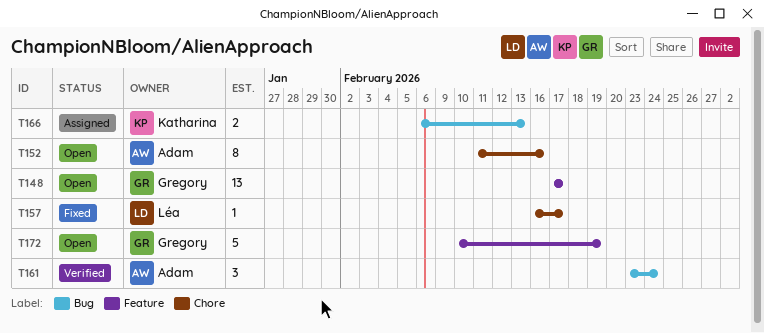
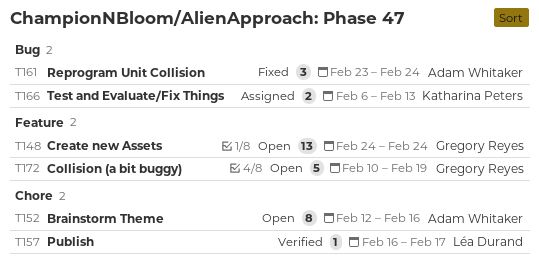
T148, start: Feb 17 -> Feb 24
T148, due: Feb 17 -> Feb 24
T152, start: Feb 11 -> Feb 12
T157, status: Fixed -> Verified
T161, status: Verified -> Fixed

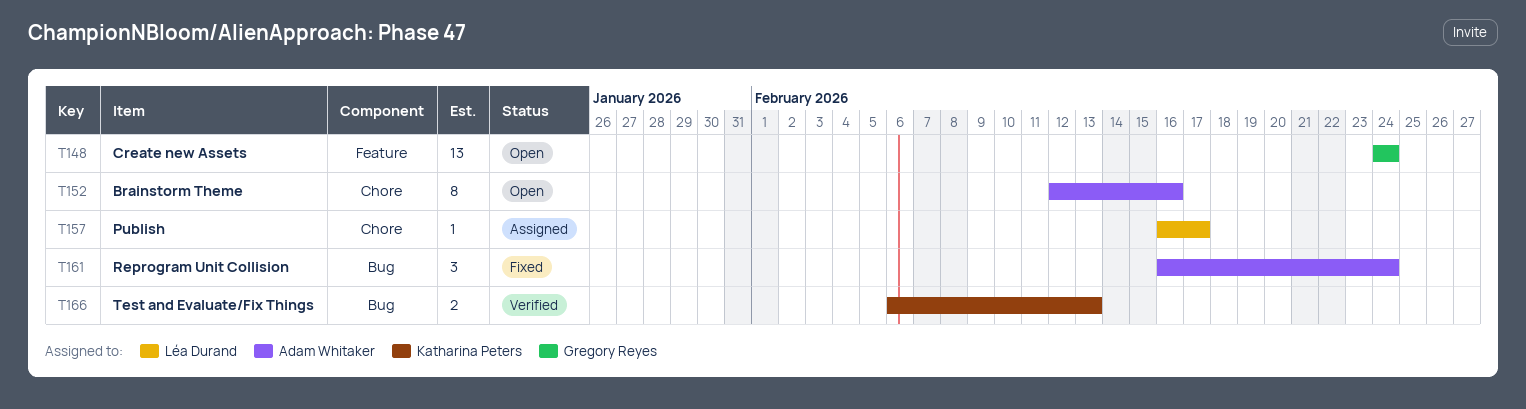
T157, status: Verified -> Assigned
T161, start: Feb 23 -> Feb 16
T166, status: Assigned -> Verified
T172: present -> none

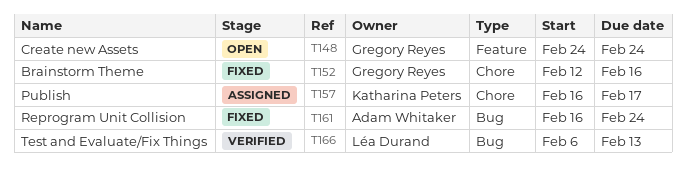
T152, status: Open -> Fixed
T152, owner: Adam Whitaker -> Gregory Reyes
T157, owner: Léa Durand -> Katharina Peters
T166, owner: Katharina Peters -> Léa Durand

